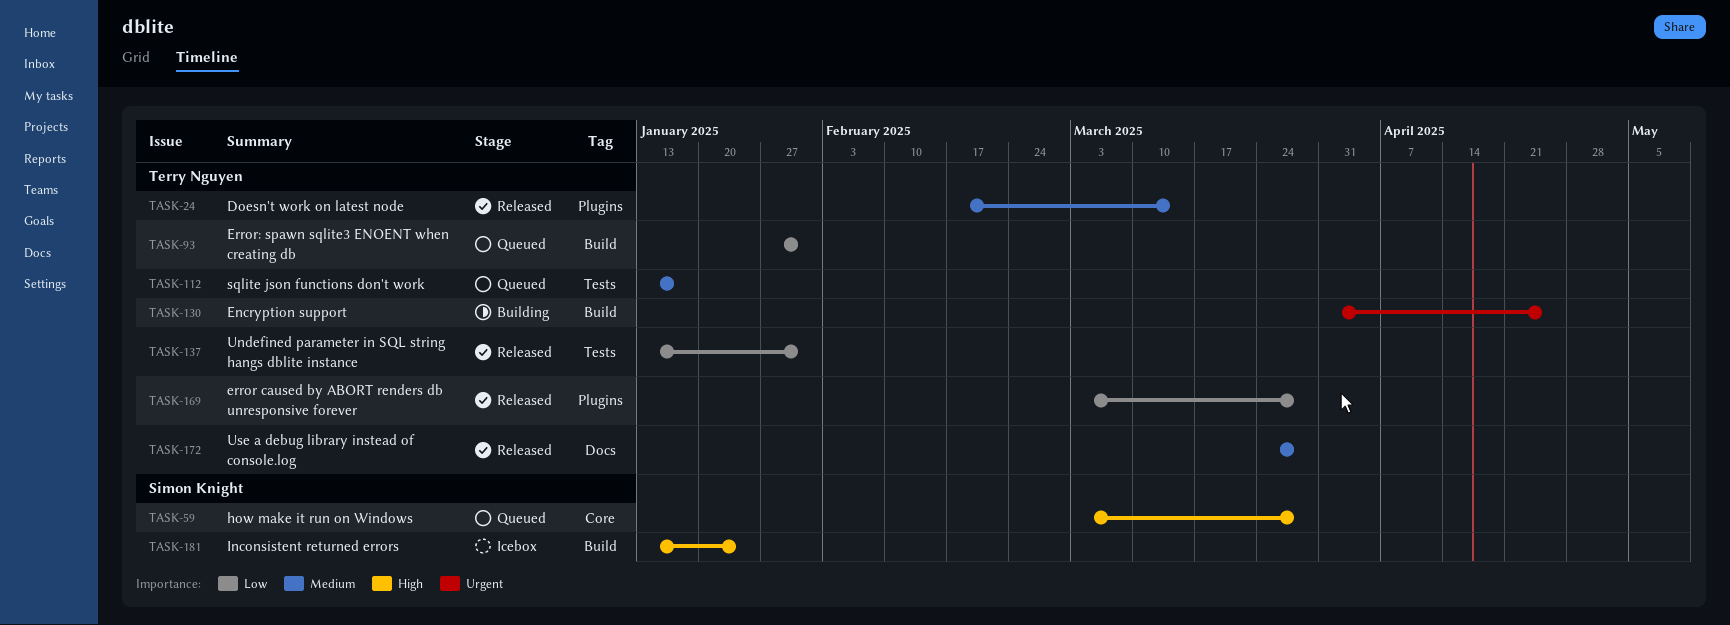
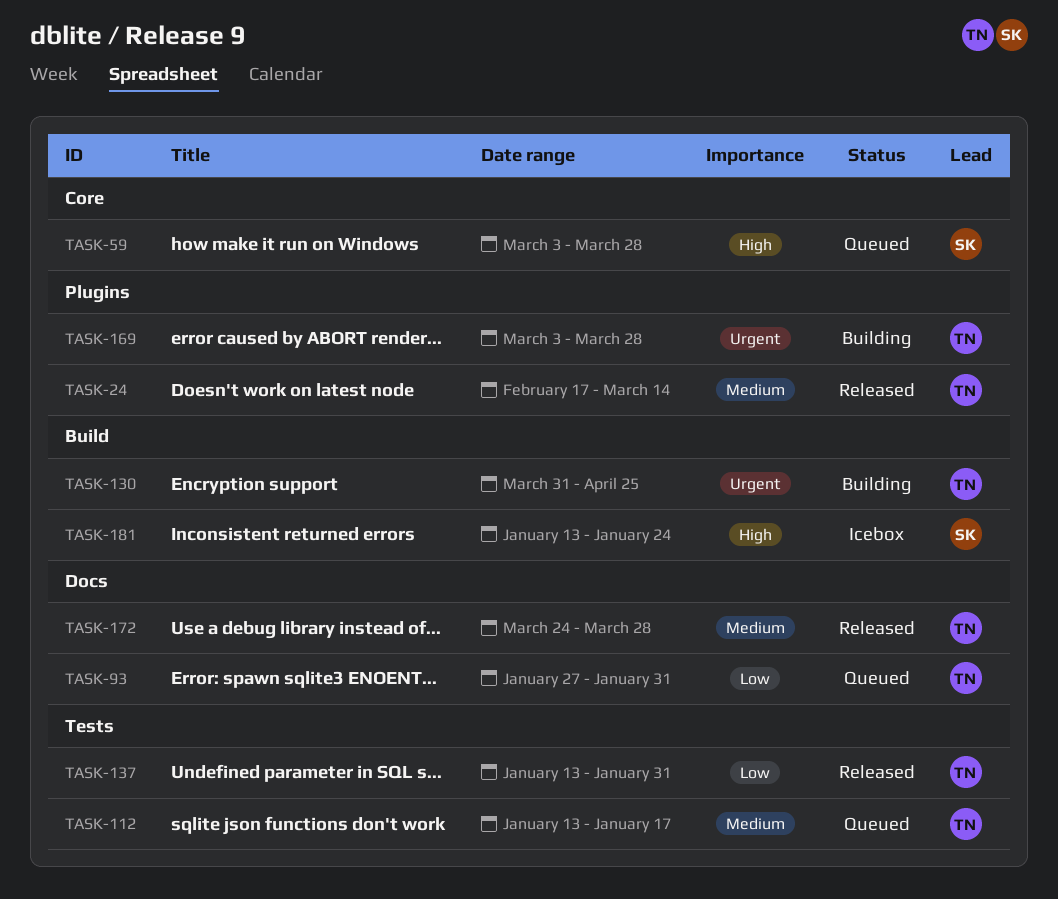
TASK-93, label: Build -> Docs
TASK-169, status: Released -> Building
TASK-169, priority: Low -> Urgent

